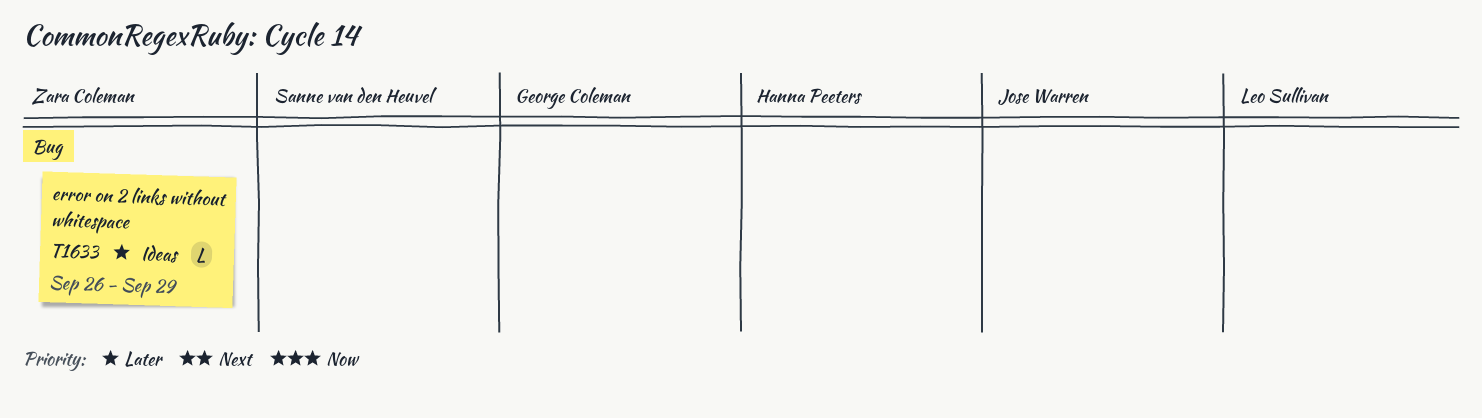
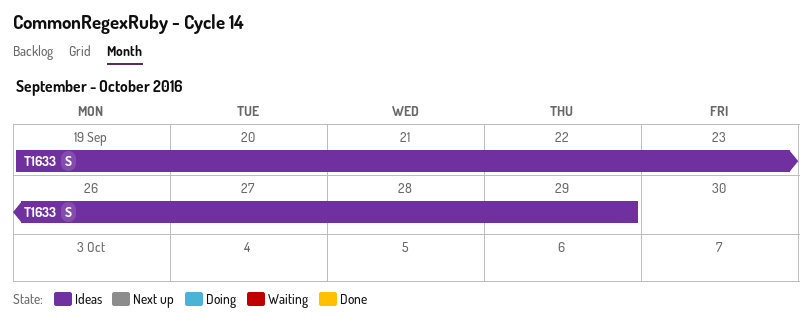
T1633, estimate: L -> S
T1633, start: Sep 26 -> Sep 19

